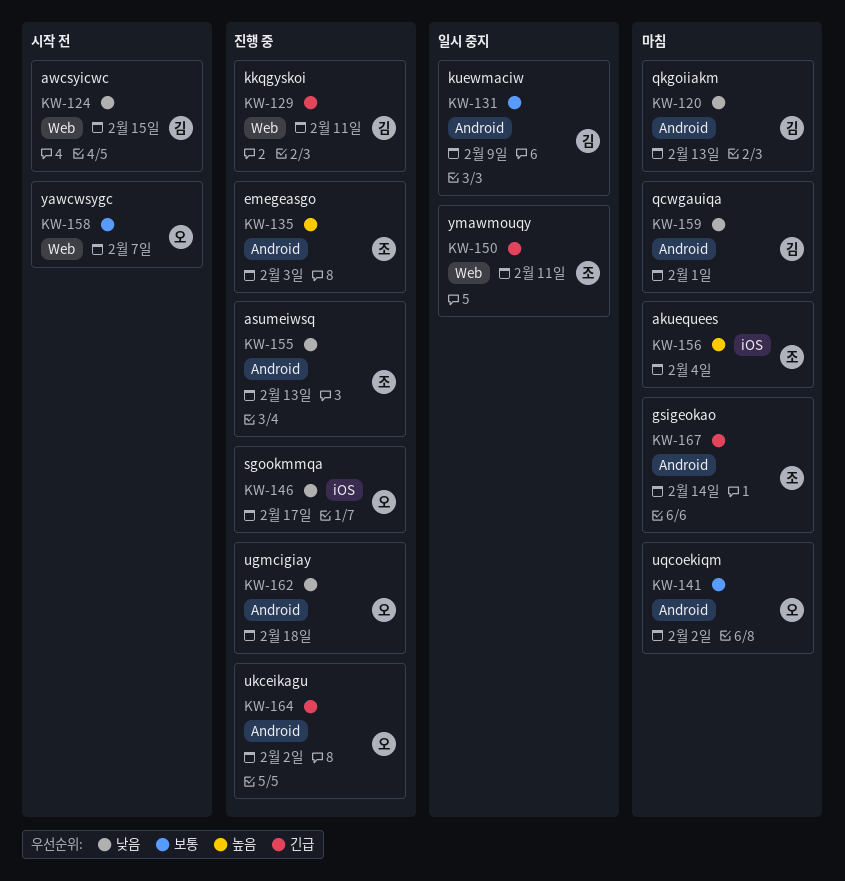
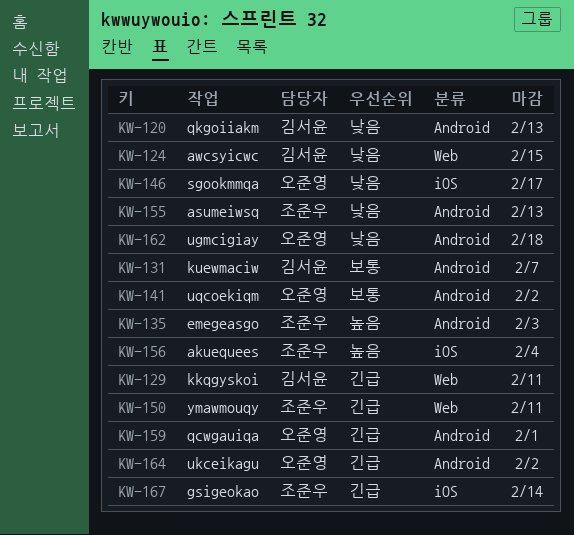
KW-131, due: Feb 9 -> Feb 7
KW-158: present -> none
KW-159, owner: 김서윤 -> 오준영
KW-159, priority: 낮음 -> 긴급
KW-167, label: Android -> iOS

